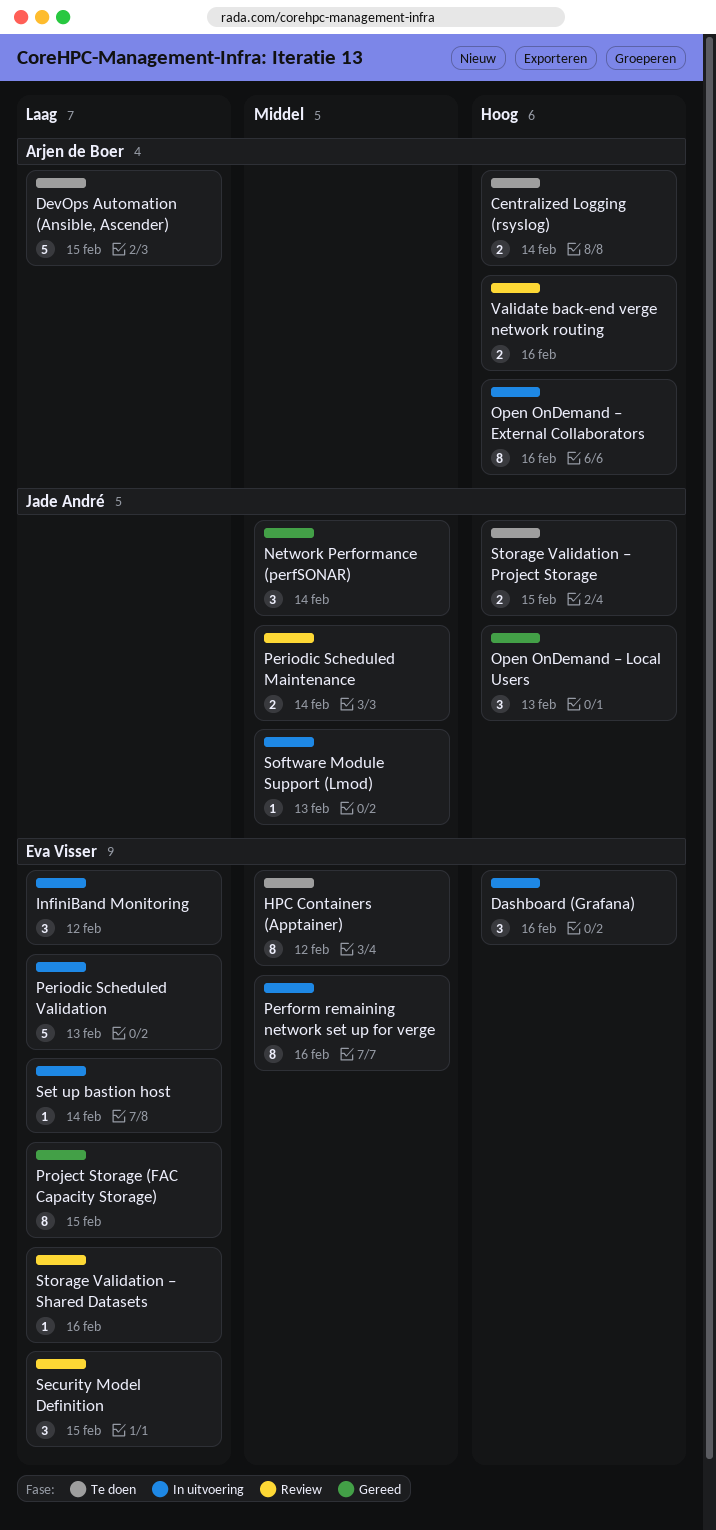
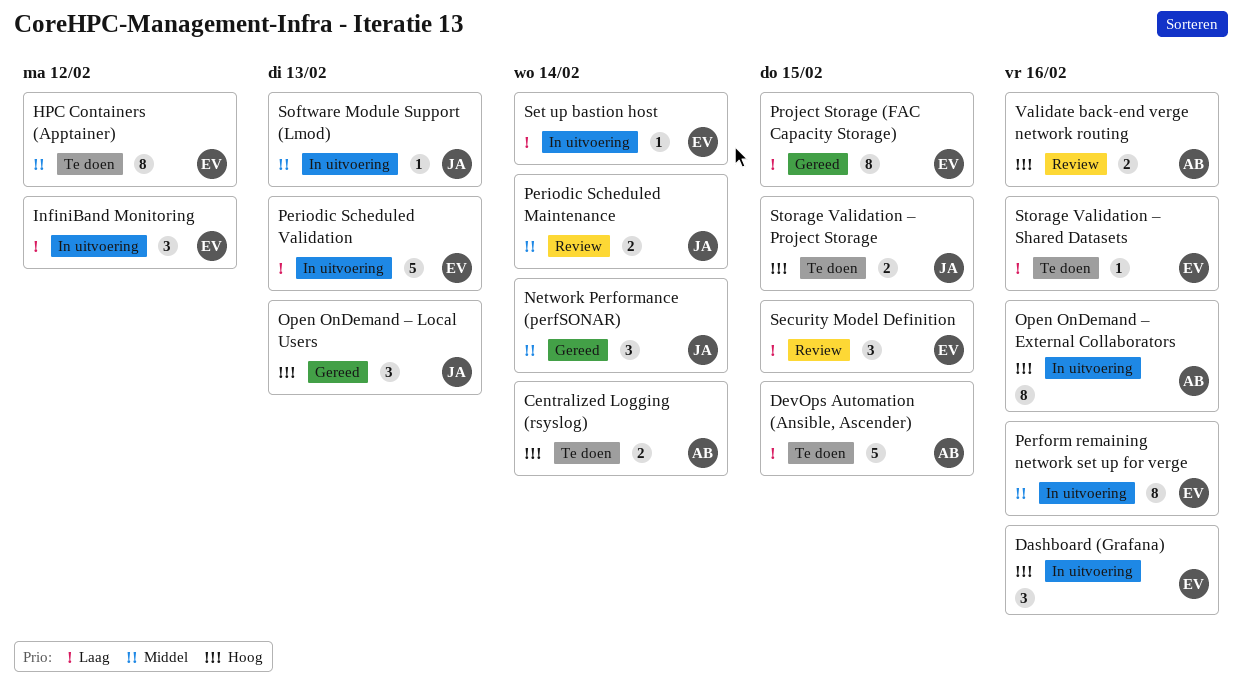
Storage Validation – Shared Datasets, status: Review -> Te doen

